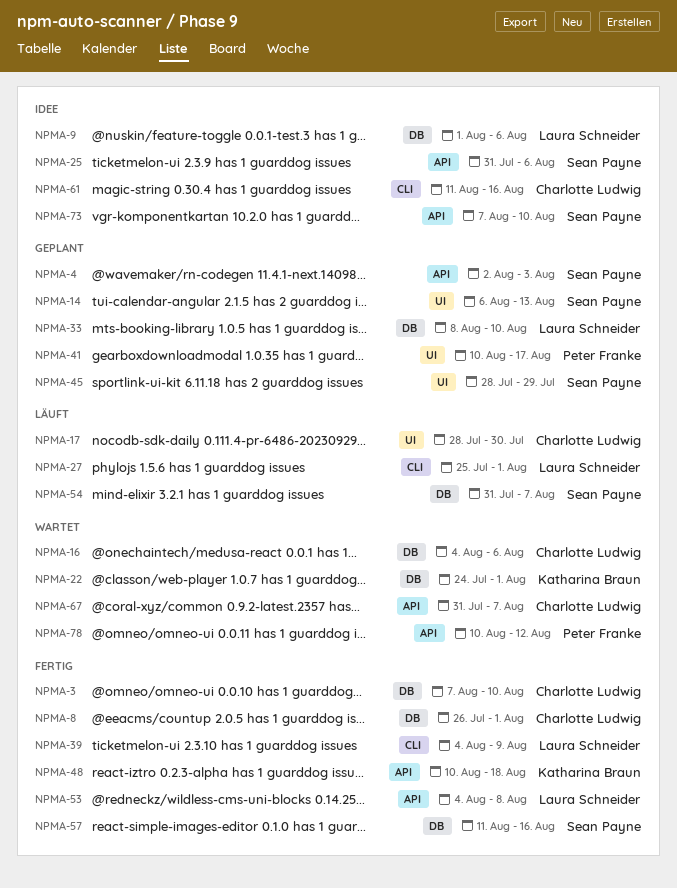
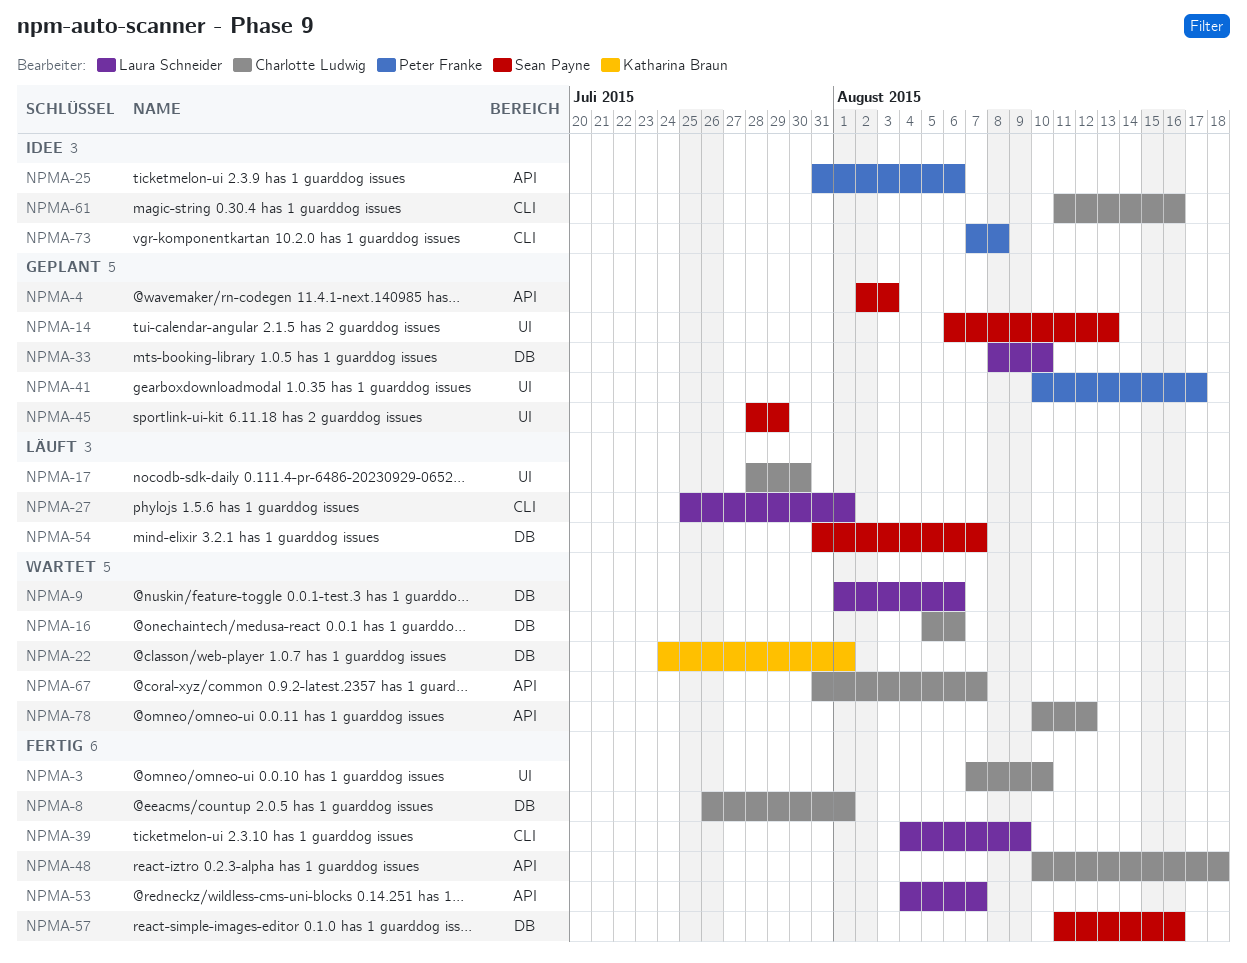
NPMA-3, label: DB -> UI
NPMA-9, status: Idee -> Wartet
NPMA-16, start: Aug 4 -> Aug 5
NPMA-25, owner: Sean Payne -> Peter Franke
NPMA-48, owner: Katharina Braun -> Charlotte Ludwig
NPMA-53, due: Aug 8 -> Aug 7
NPMA-73, owner: Sean Payne -> Peter Franke
NPMA-73, label: API -> CLI
NPMA-73, due: Aug 10 -> Aug 8
NPMA-78, owner: Peter Franke -> Charlotte Ludwig

